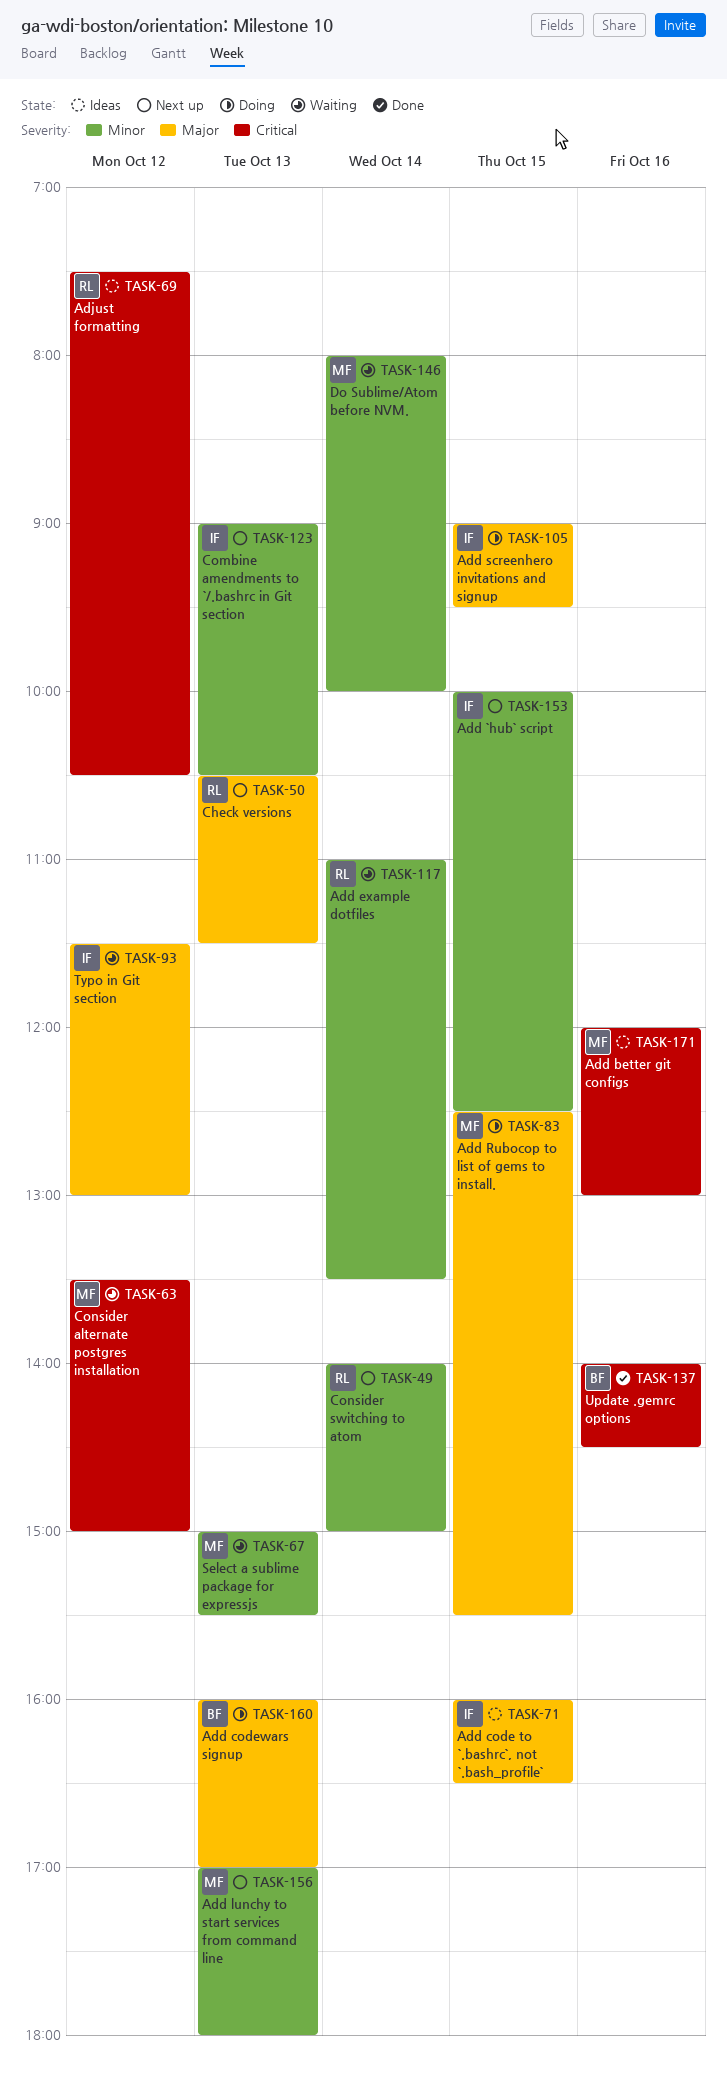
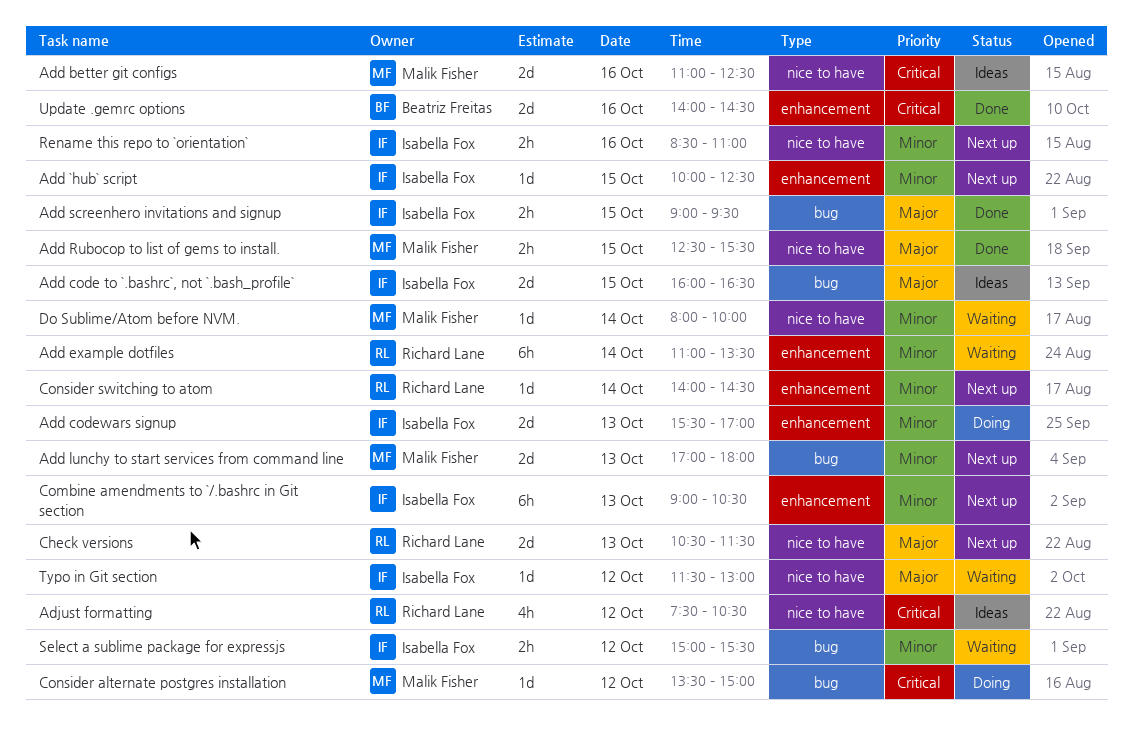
Add better git configs, begins: 12:00 -> 11:00
Add better git configs, ends: 13:00 -> 12:30
Add codewars signup, owner: Beatriz Freitas -> Isabella Fox
Add codewars signup, priority: Major -> Minor
Add codewars signup, begins: 16:00 -> 15:30
Add Rubocop to list of gems to install., status: Doing -> Done
Add screenhero invitations and signup, status: Doing -> Done
Consider alternate postgres installation, status: Waiting -> Doing
Consider switching to atom, ends: 15:00 -> 14:30
Rename this repo to `orientation`: none -> present
Select a sublime package for expressjs, owner: Malik Fisher -> Isabella Fox
Select a sublime package for expressjs, day: Oct 13 -> Oct 12

